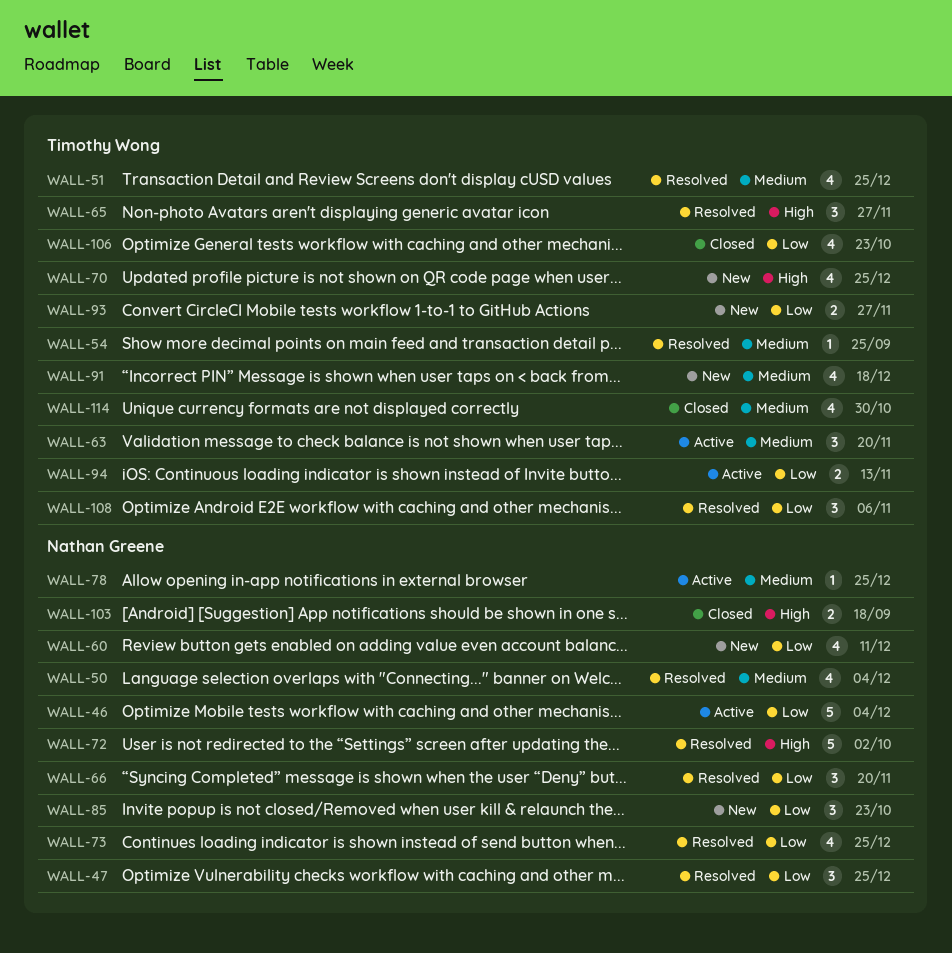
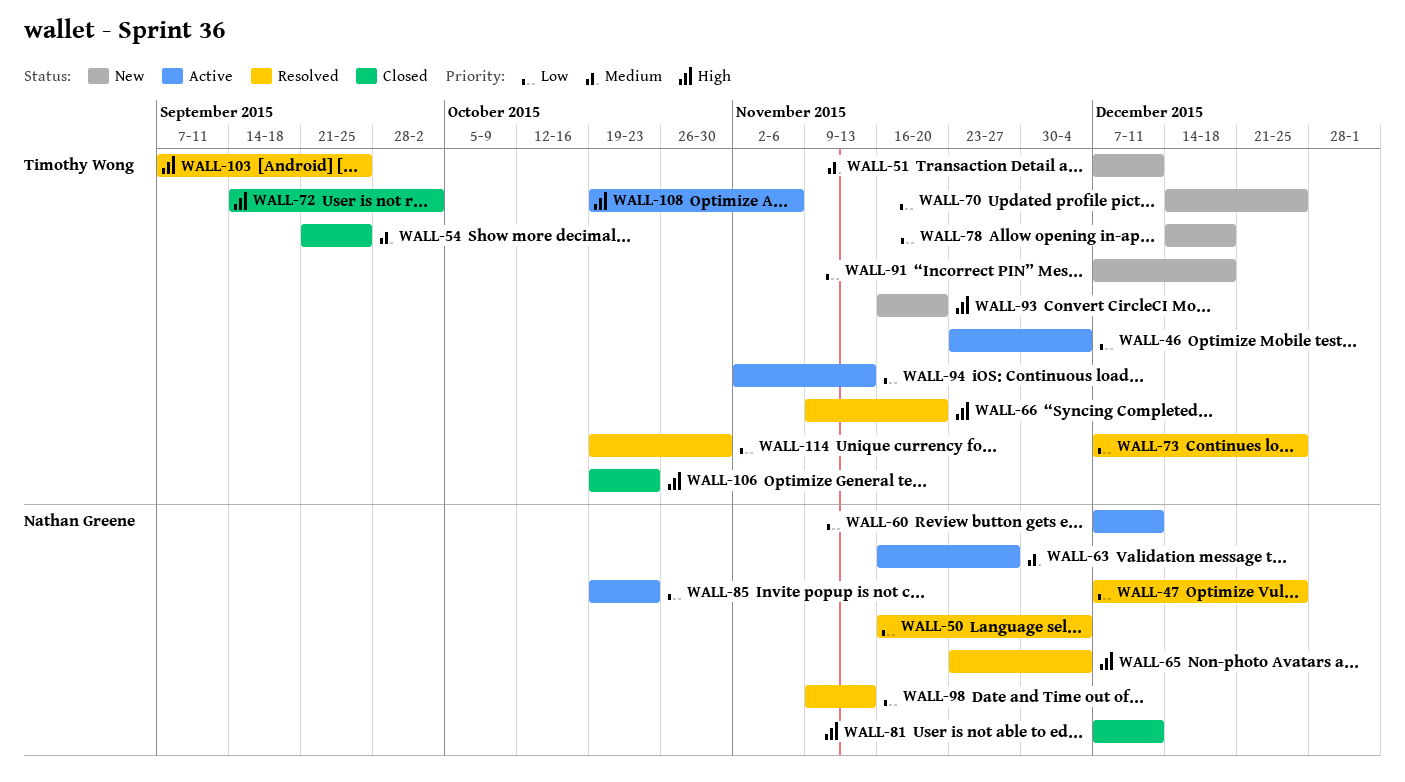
WALL-46, owner: Nathan Greene -> Timothy Wong
WALL-50, priority: Medium -> Low
WALL-51, status: Resolved -> New
WALL-51, due: Dec 25 -> Dec 11
WALL-54, status: Resolved -> Closed
WALL-60, status: New -> Active
WALL-63, owner: Timothy Wong -> Nathan Greene
WALL-63, due: Nov 20 -> Nov 27
WALL-65, owner: Timothy Wong -> Nathan Greene
WALL-65, due: Nov 27 -> Dec 4
WALL-66, owner: Nathan Greene -> Timothy Wong
WALL-66, priority: Low -> High
WALL-70, priority: High -> Low
WALL-72, status: Resolved -> Closed
WALL-72, owner: Nathan Greene -> Timothy Wong
WALL-73, owner: Nathan Greene -> Timothy Wong
WALL-78, status: Active -> New
WALL-78, owner: Nathan Greene -> Timothy Wong
WALL-78, priority: Medium -> Low
WALL-78, due: Dec 25 -> Dec 18
WALL-81: none -> present
WALL-85, status: New -> Active
WALL-91, priority: Medium -> Low
WALL-93, priority: Low -> High
WALL-93, due: Nov 27 -> Nov 20
WALL-98: none -> present
WALL-103, status: Closed -> Resolved
WALL-103, owner: Nathan Greene -> Timothy Wong
WALL-103, due: Sep 18 -> Sep 25
WALL-106, priority: Low -> High
WALL-108, status: Resolved -> Active
WALL-108, priority: Low -> High
WALL-114, status: Closed -> Resolved
WALL-114, priority: Medium -> Low

